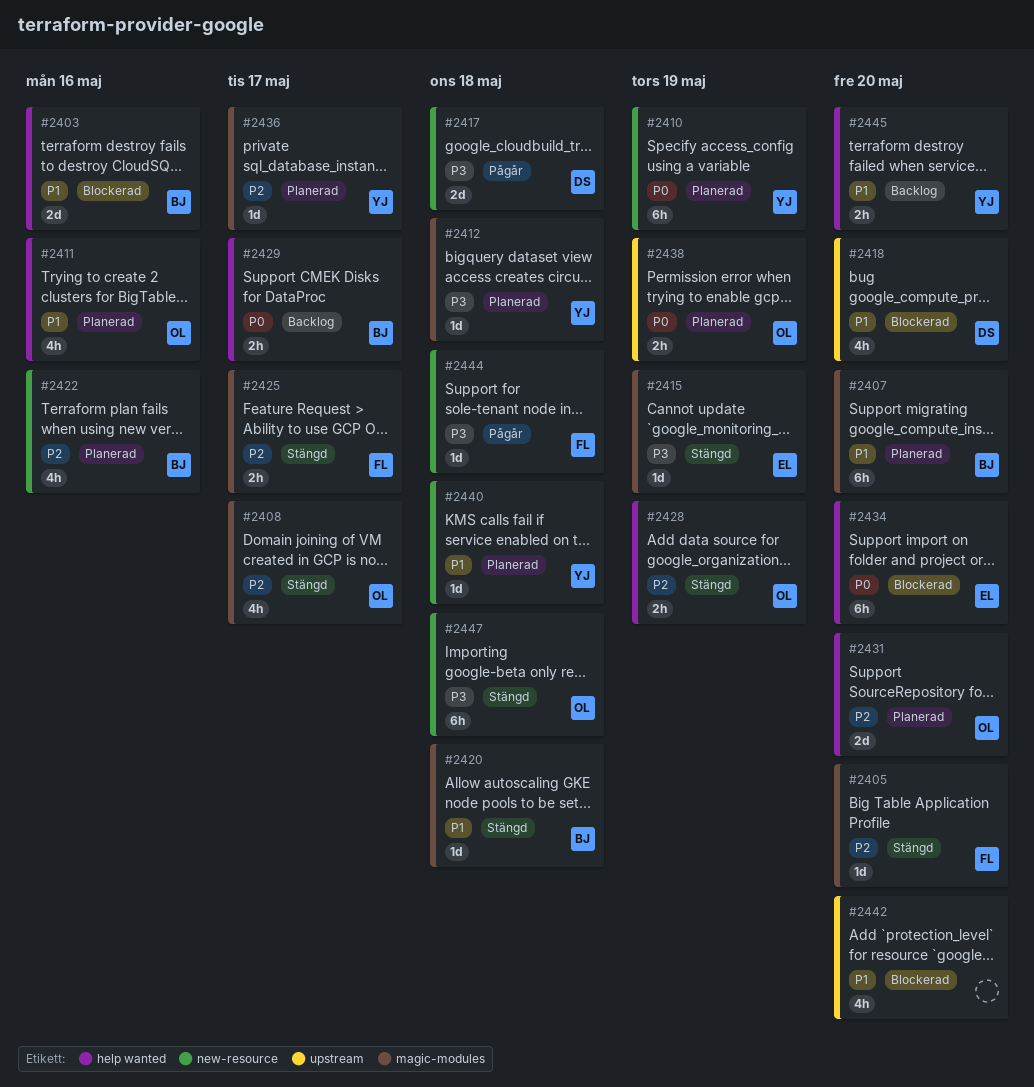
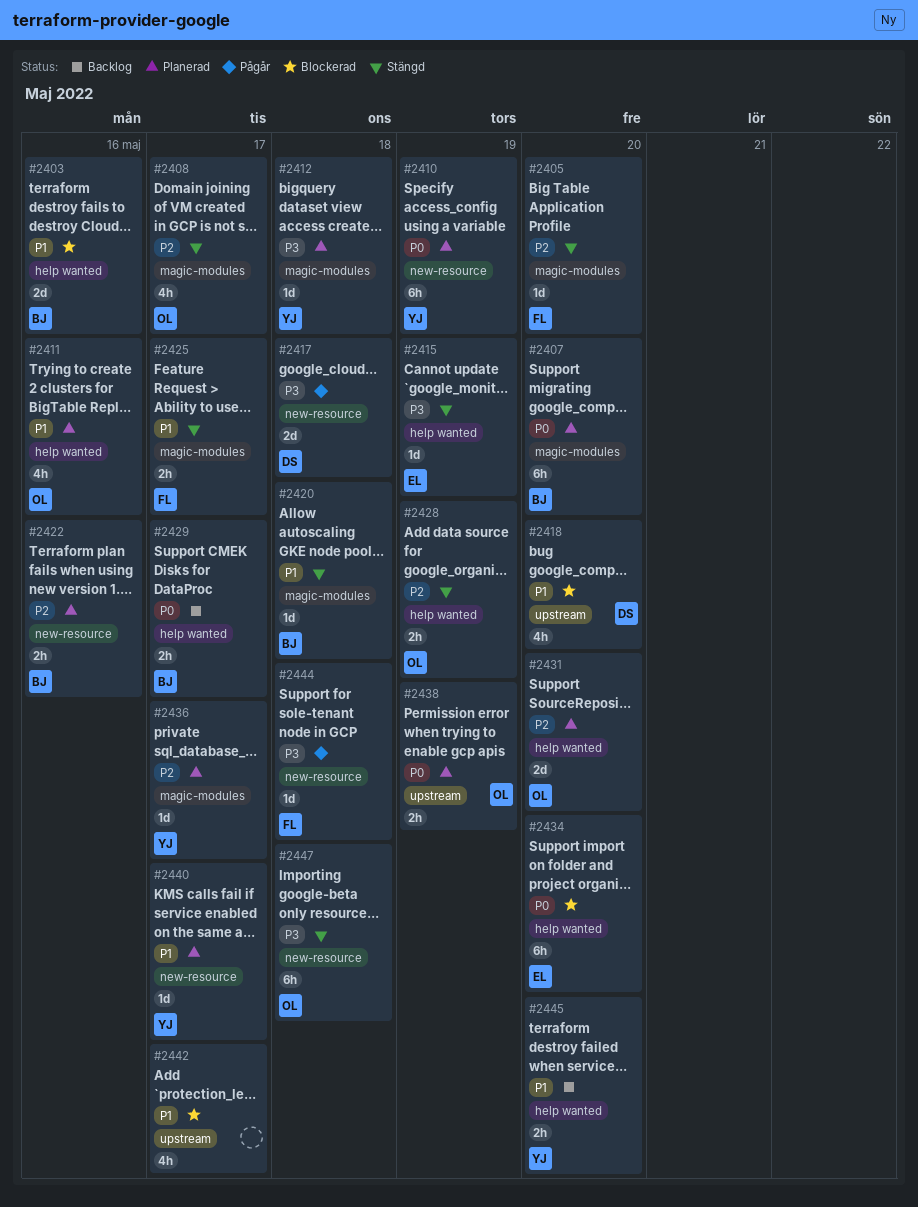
#2407, priority: P1 -> P0
#2415, label: magic-modules -> help wanted
#2422, estimate: 4h -> 2h
#2425, priority: P2 -> P1
#2440, due: May 18 -> May 17
#2442, due: May 20 -> May 17

